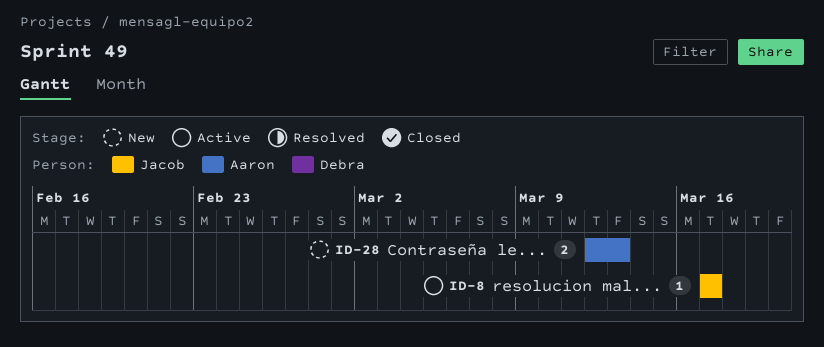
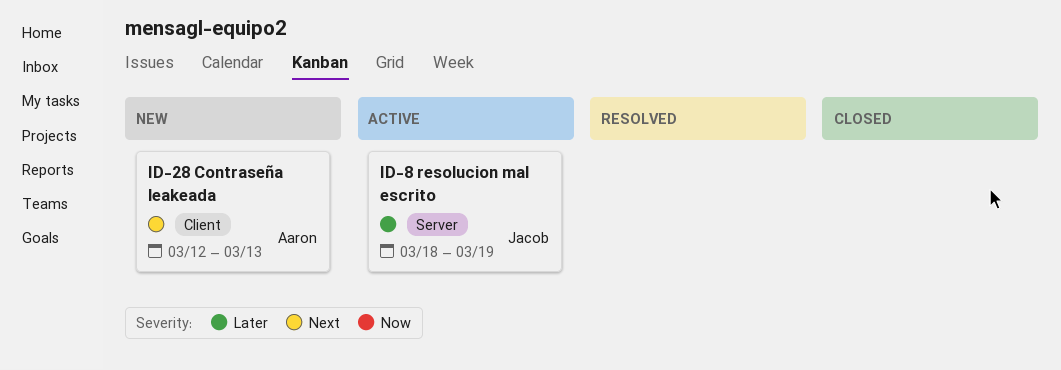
ID-8, start: Mar 17 -> Mar 18
ID-8, due: Mar 17 -> Mar 19

